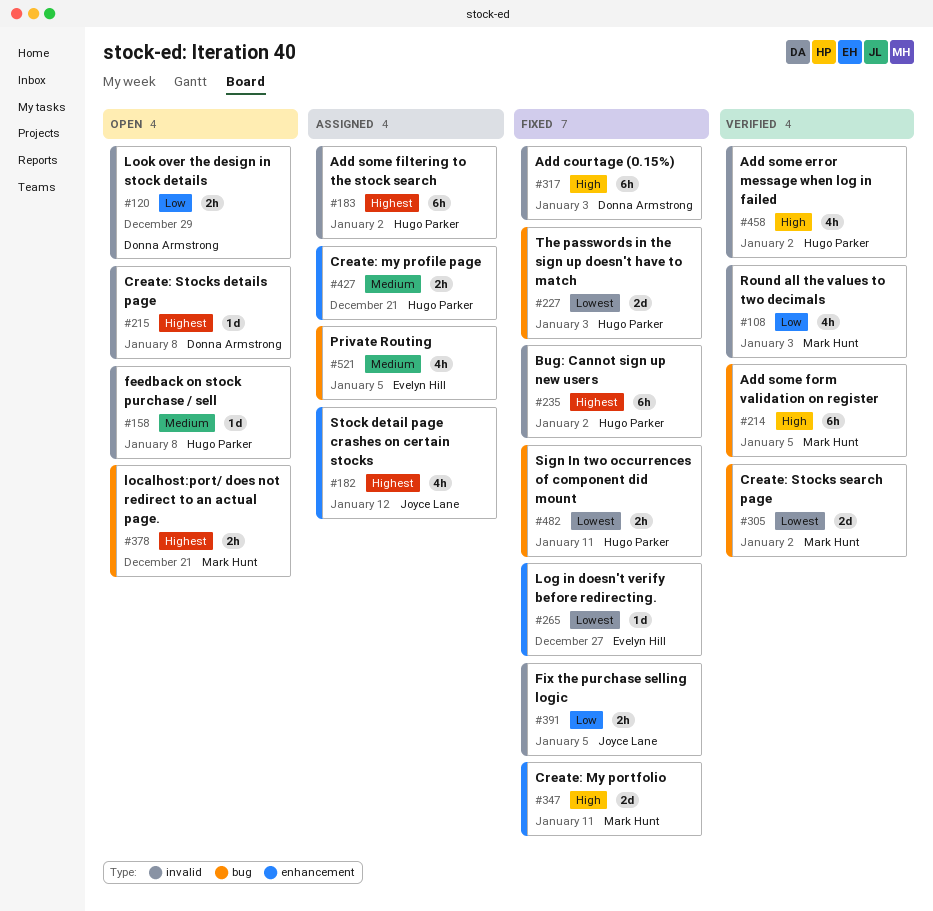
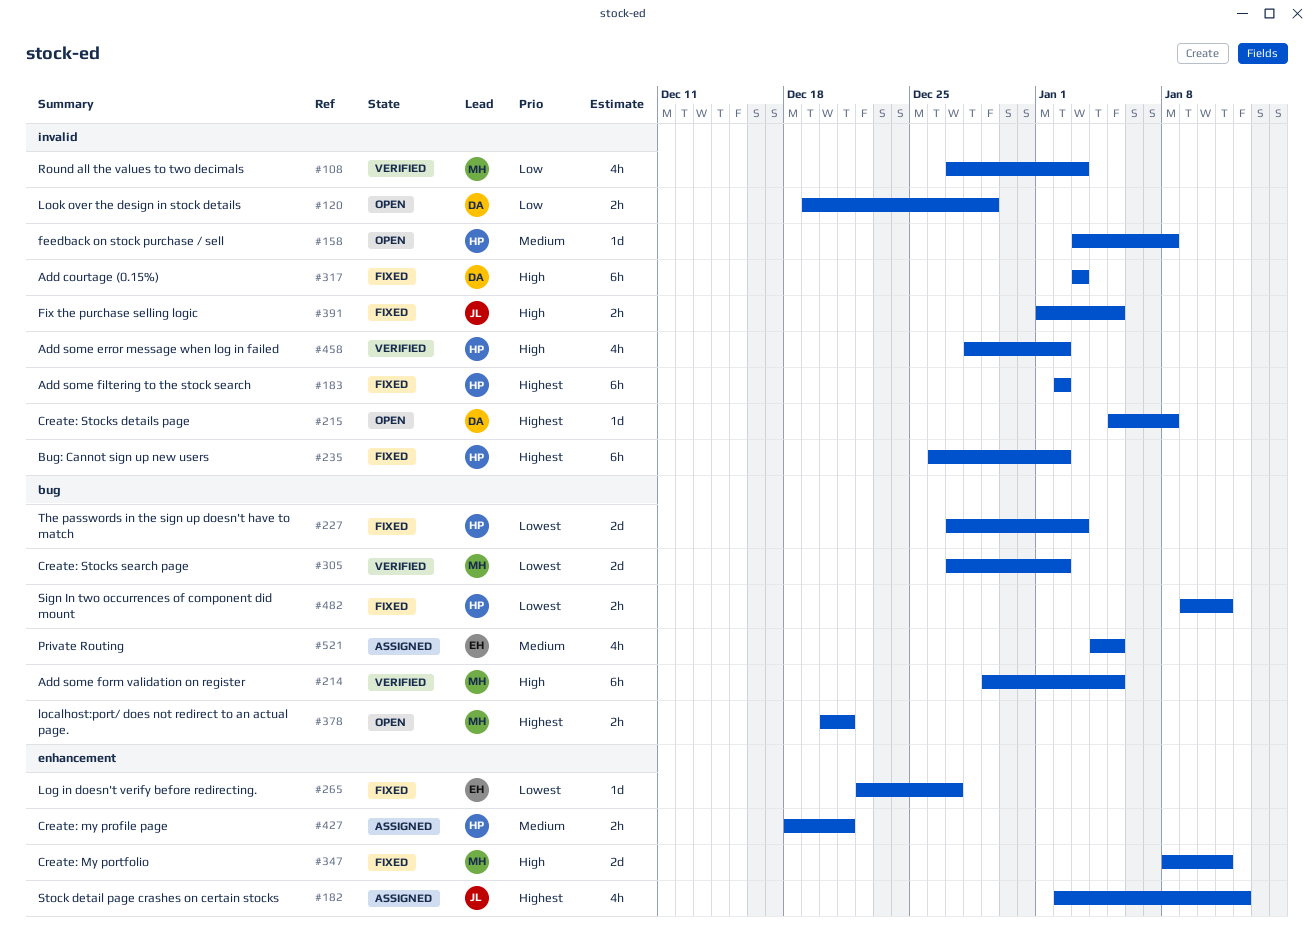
#183, status: Assigned -> Fixed
#391, priority: Low -> High

